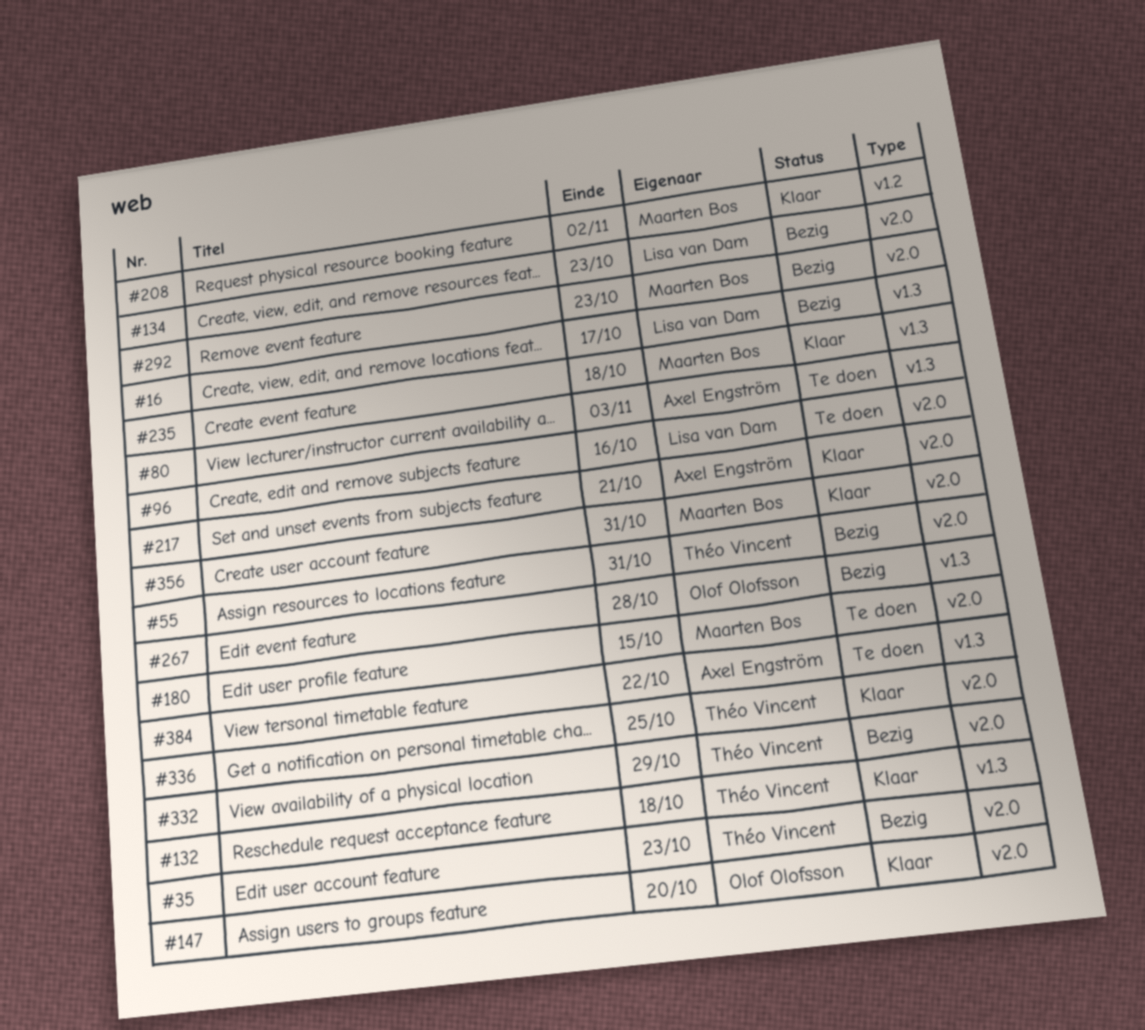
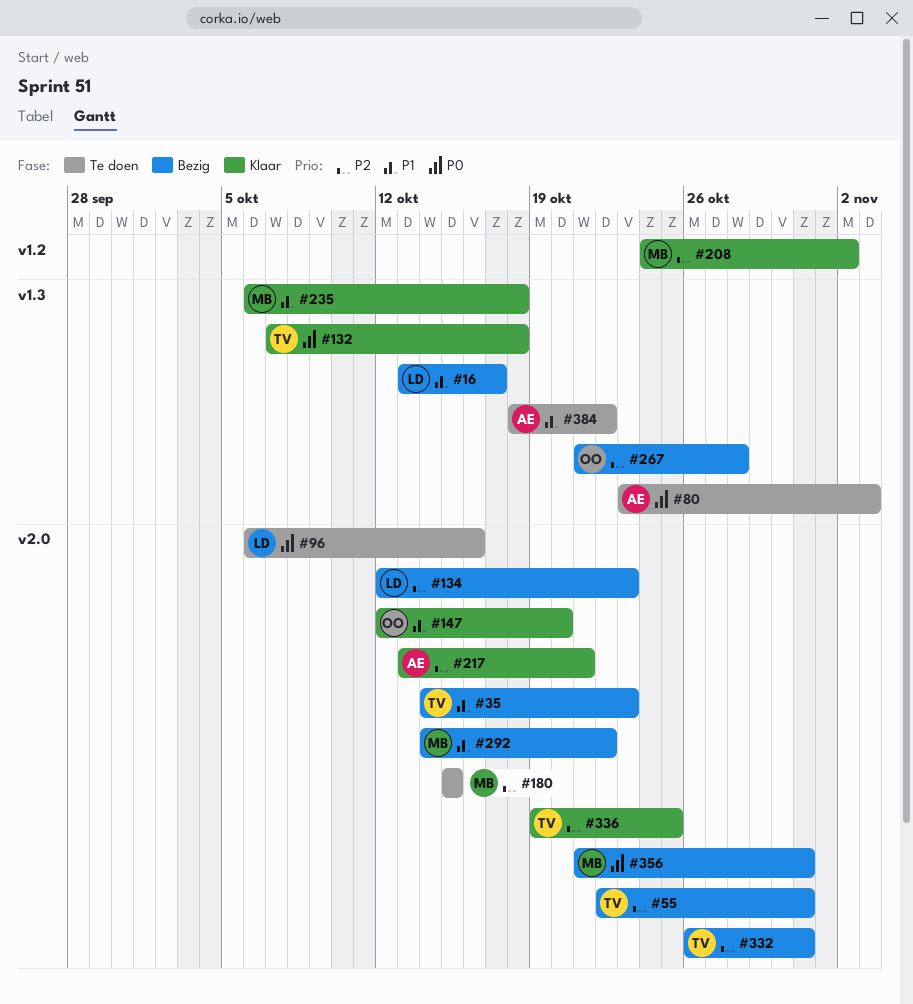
#292, due: Oct 23 -> Oct 22
#332, due: Oct 29 -> Oct 31
#356, status: Klaar -> Bezig

